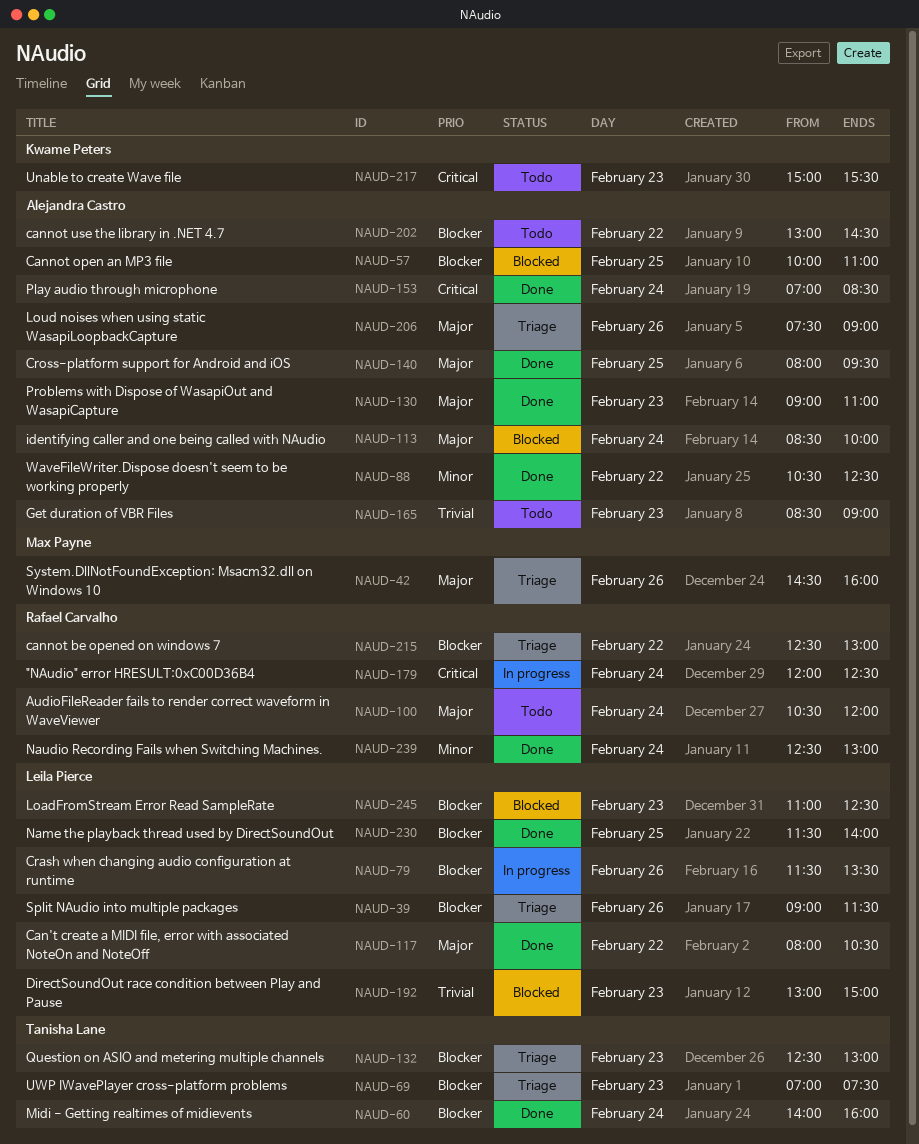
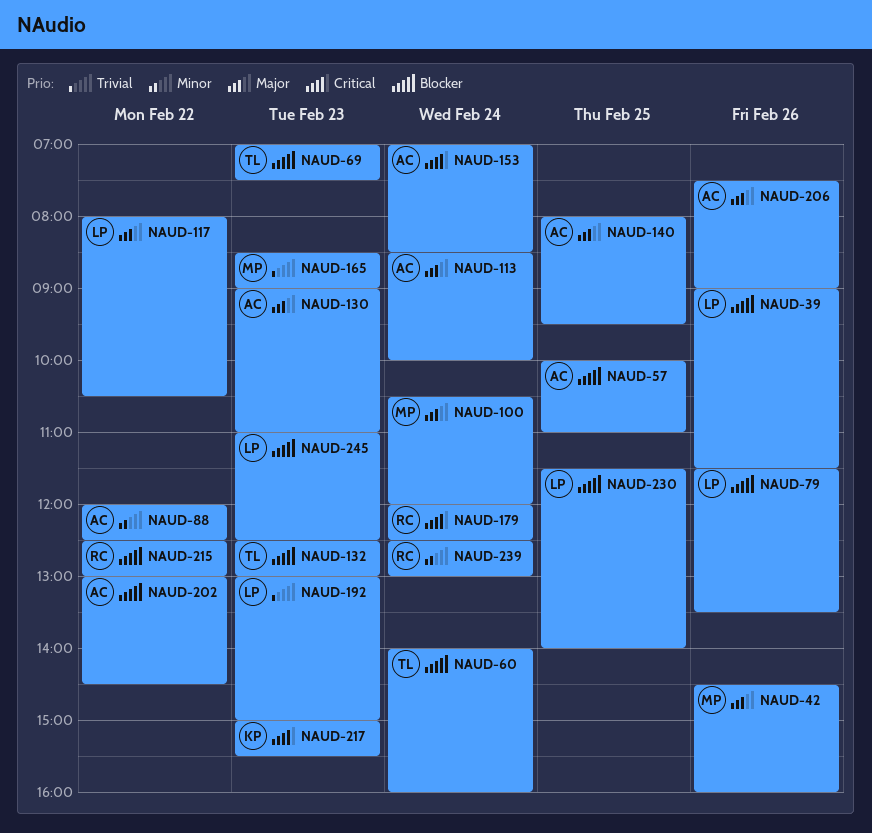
NAUD-88, begins: 10:30 -> 12:00
NAUD-100, owner: Rafael Carvalho -> Max Payne
NAUD-165, owner: Alejandra Castro -> Max Payne

